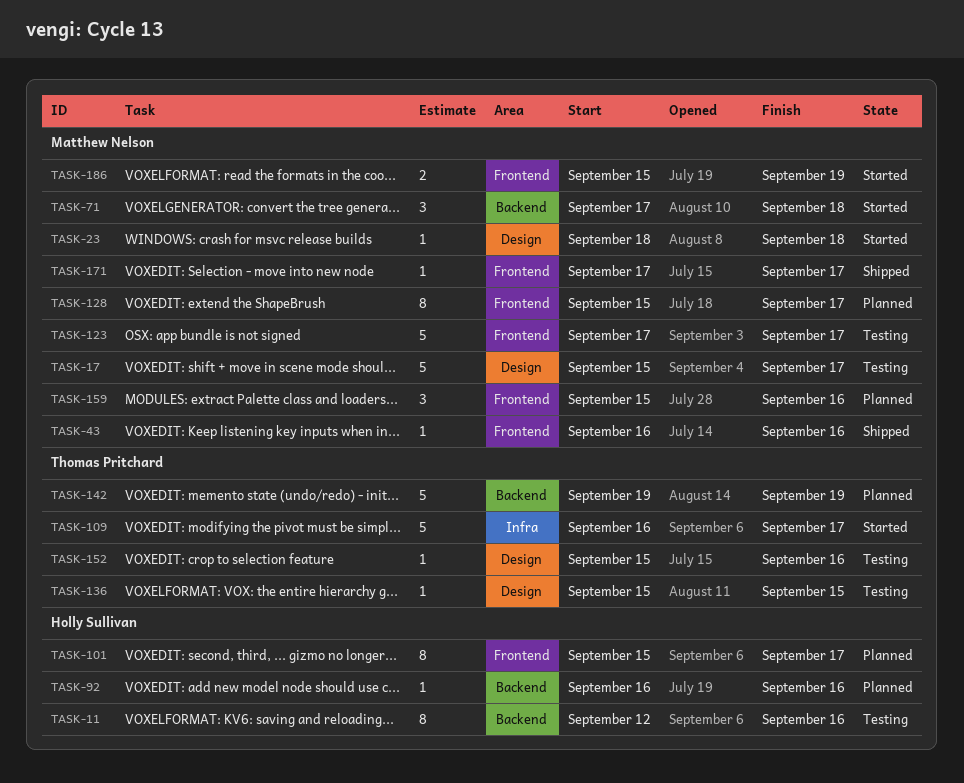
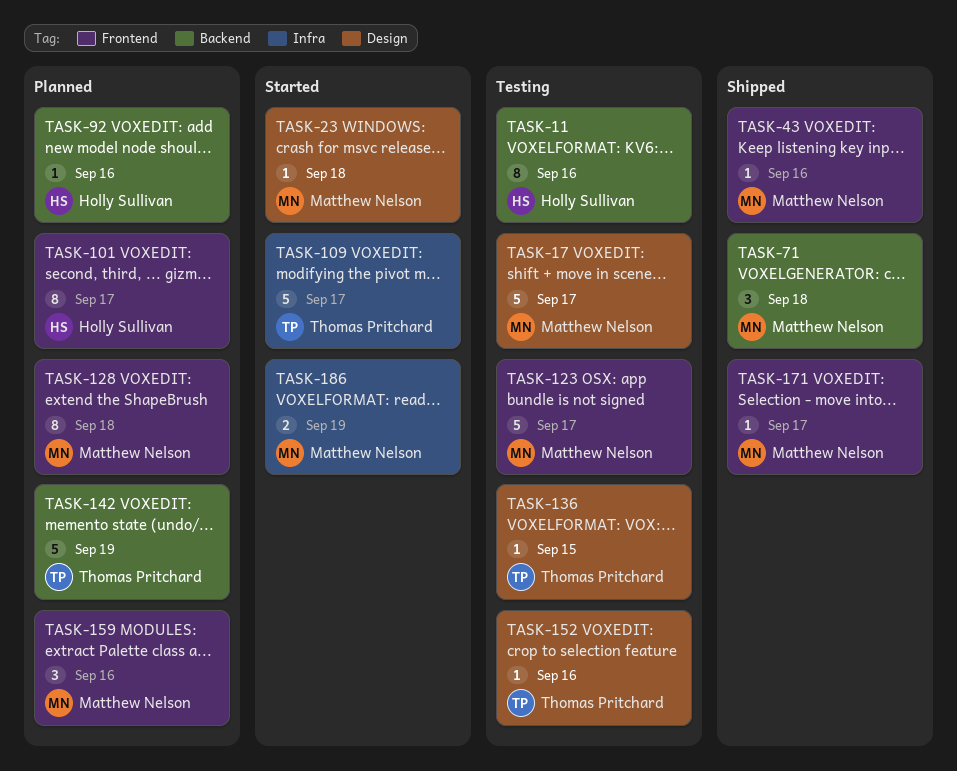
TASK-71, status: Started -> Shipped
TASK-128, due: Sep 17 -> Sep 18
TASK-186, label: Frontend -> Infra

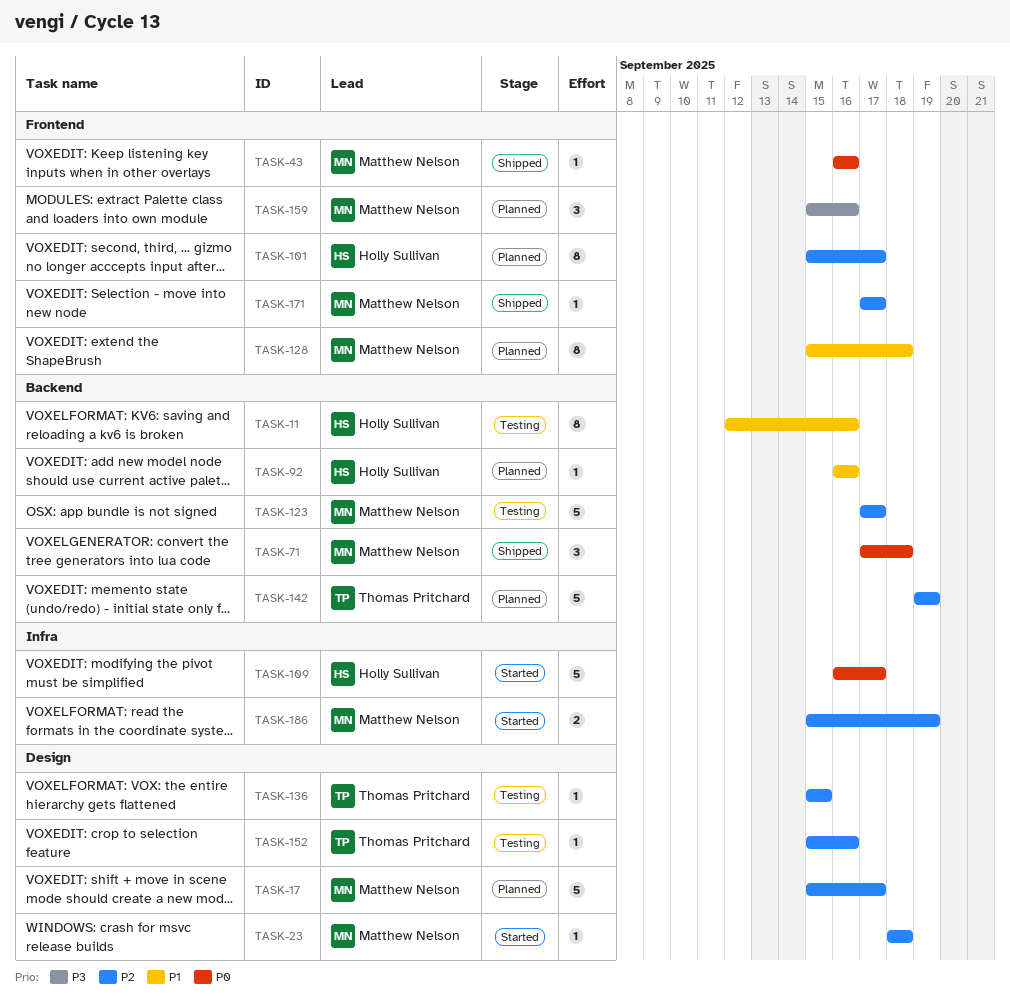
TASK-17, status: Testing -> Planned
TASK-109, owner: Thomas Pritchard -> Holly Sullivan
TASK-123, label: Frontend -> Backend

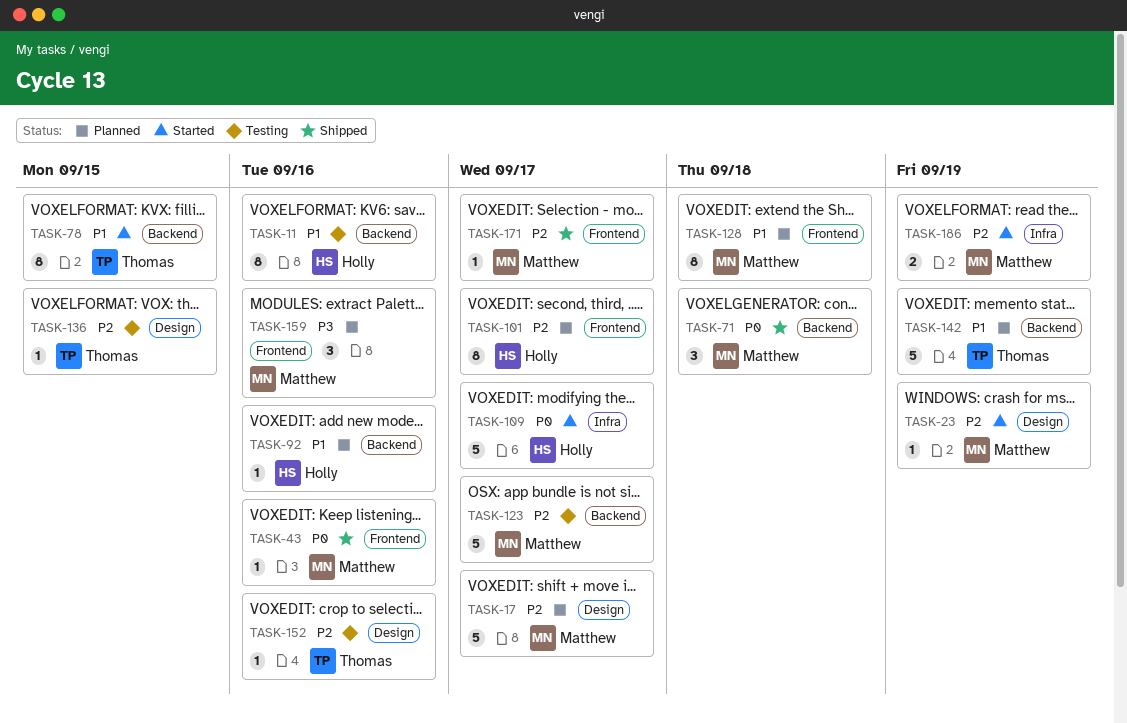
TASK-23, due: Sep 18 -> Sep 19
TASK-78: none -> present
TASK-142, priority: P2 -> P1

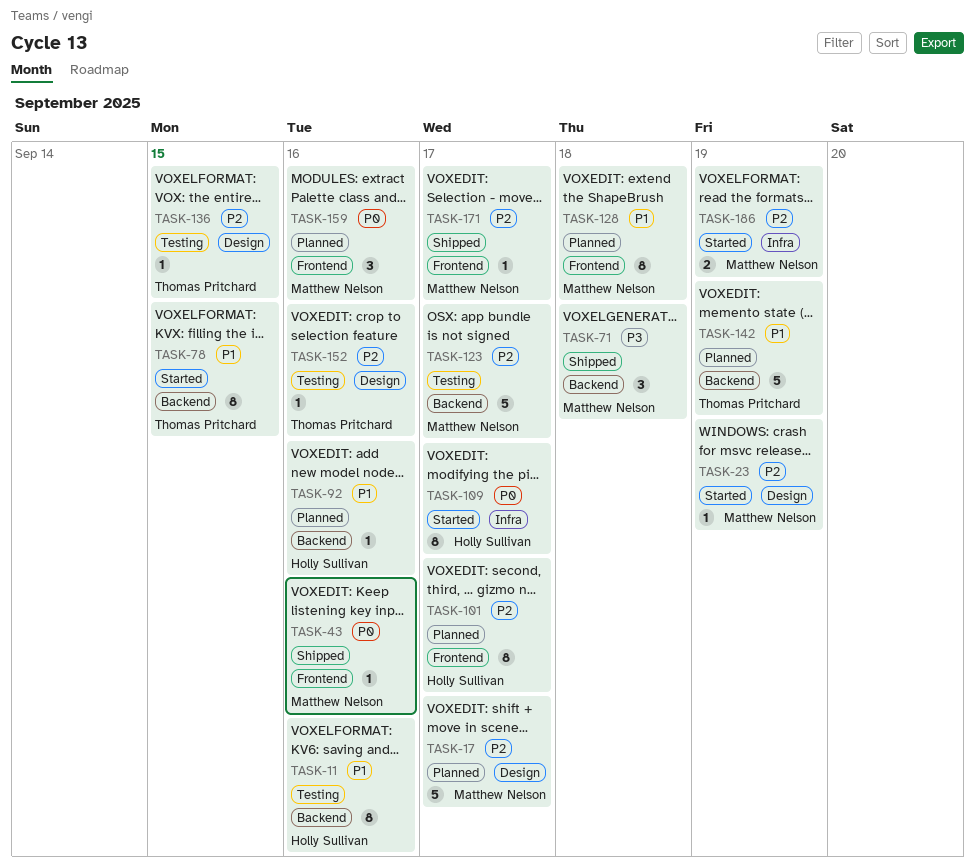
TASK-71, priority: P0 -> P3
TASK-109, estimate: 5 -> 8
TASK-159, priority: P3 -> P0

